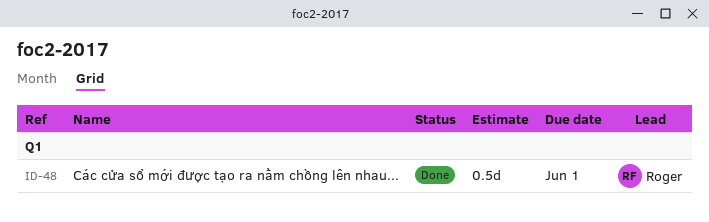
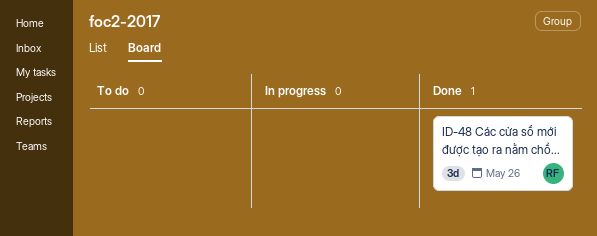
ID-48, estimate: 0.5d -> 3d
ID-48, due: Jun 1 -> May 26

